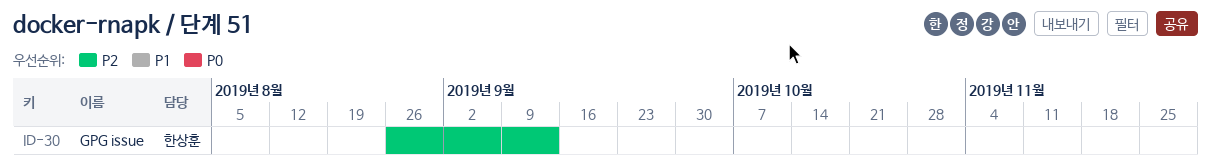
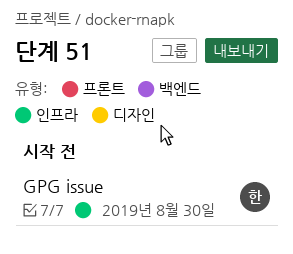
GPG issue, due: Sep 13 -> Aug 30

